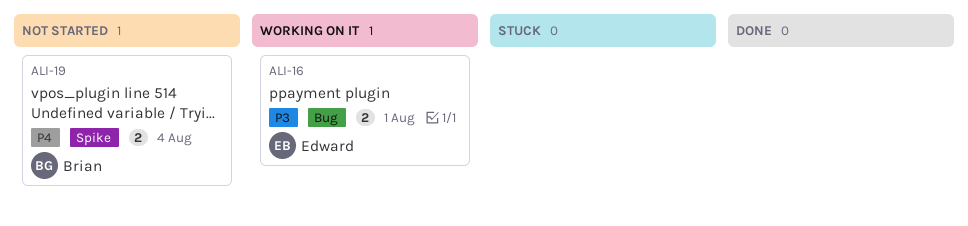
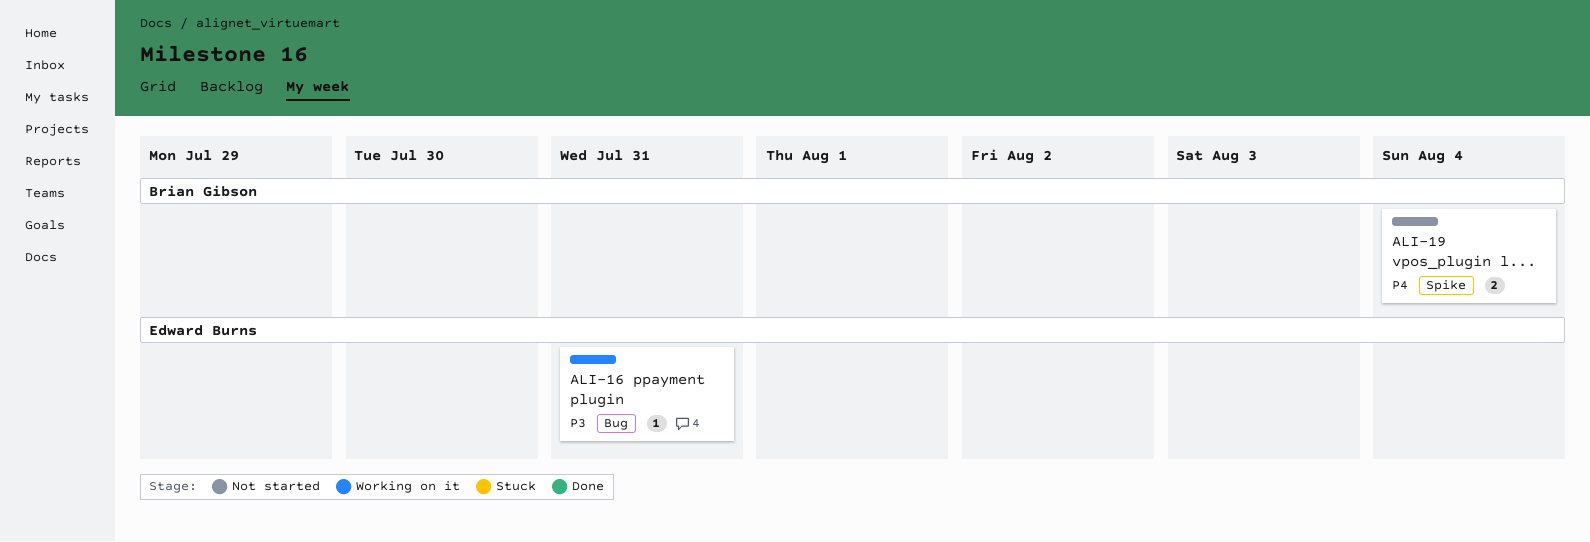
ALI-16, estimate: 2 -> 1
ALI-16, due: Aug 1 -> Jul 31

